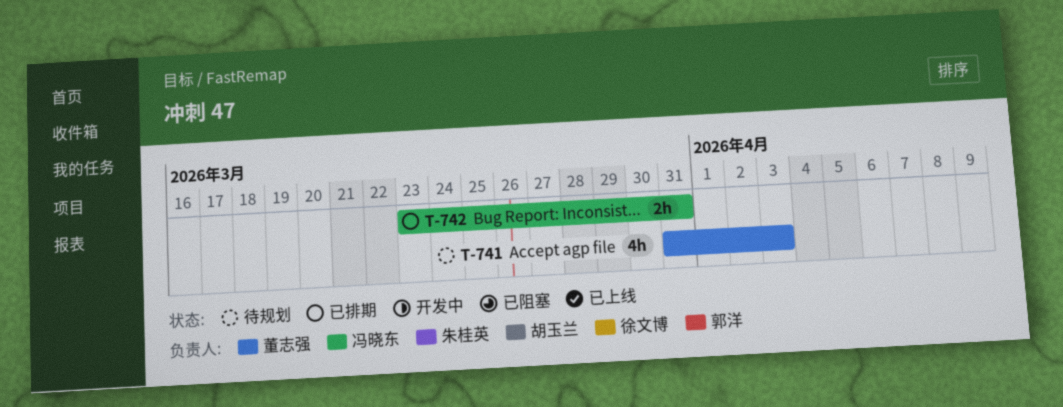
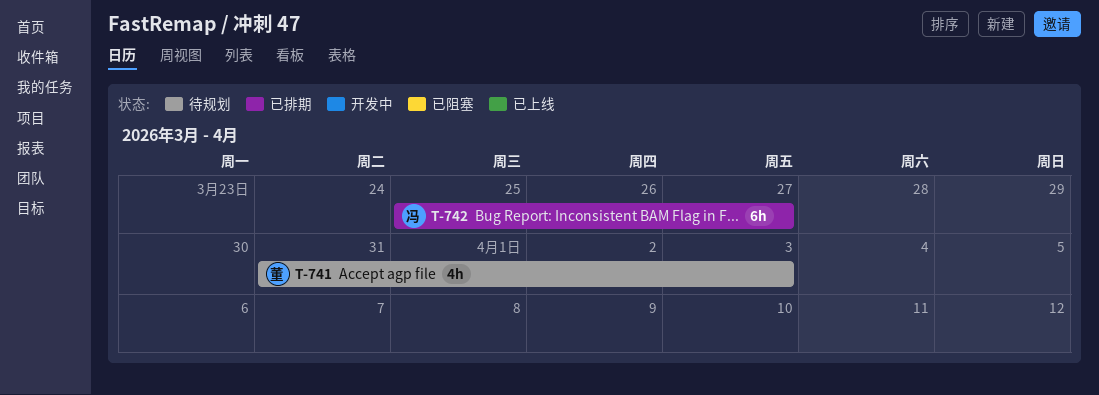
T-742, estimate: 2h -> 6h
T-742, start: Mar 23 -> Mar 25
T-742, due: Mar 31 -> Mar 27

